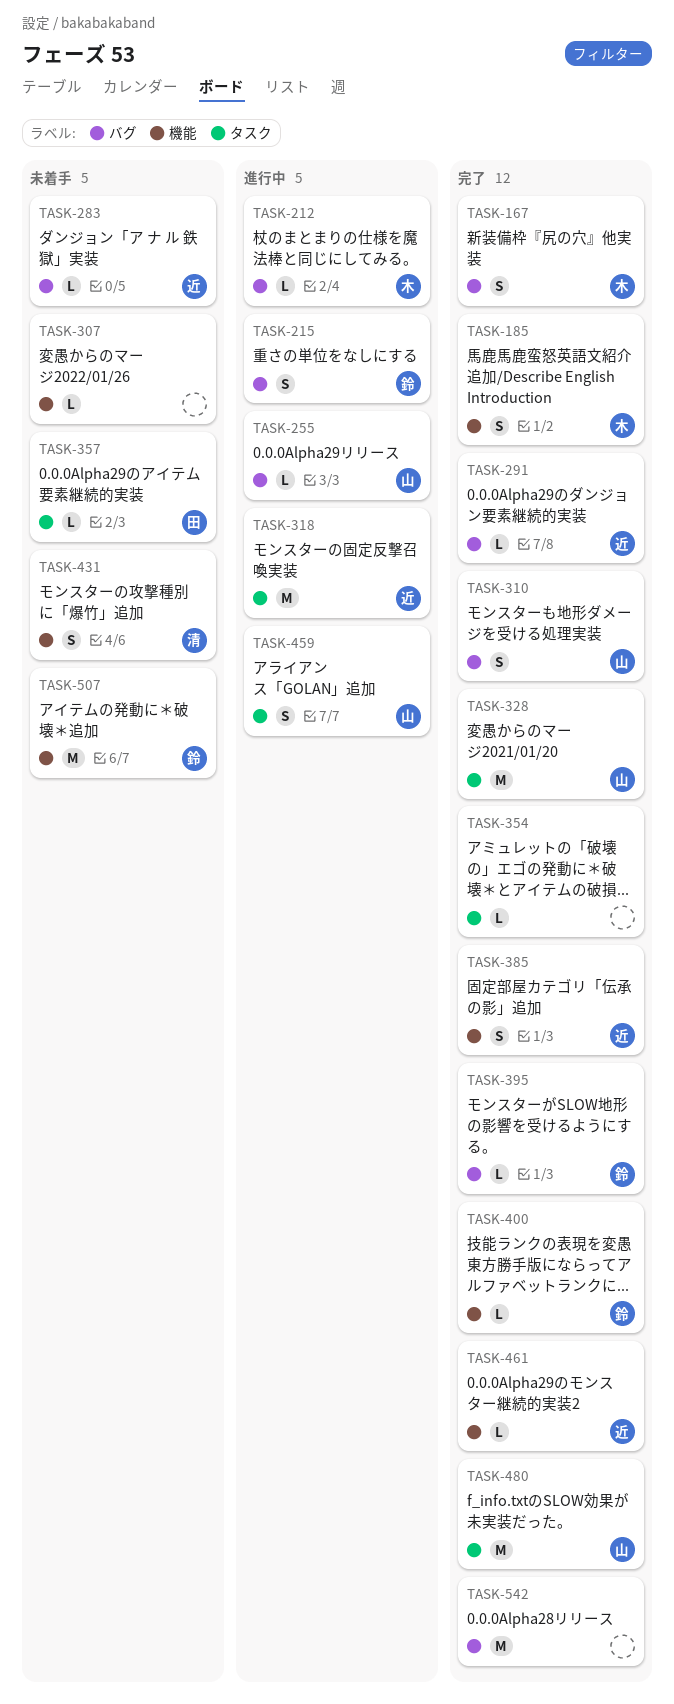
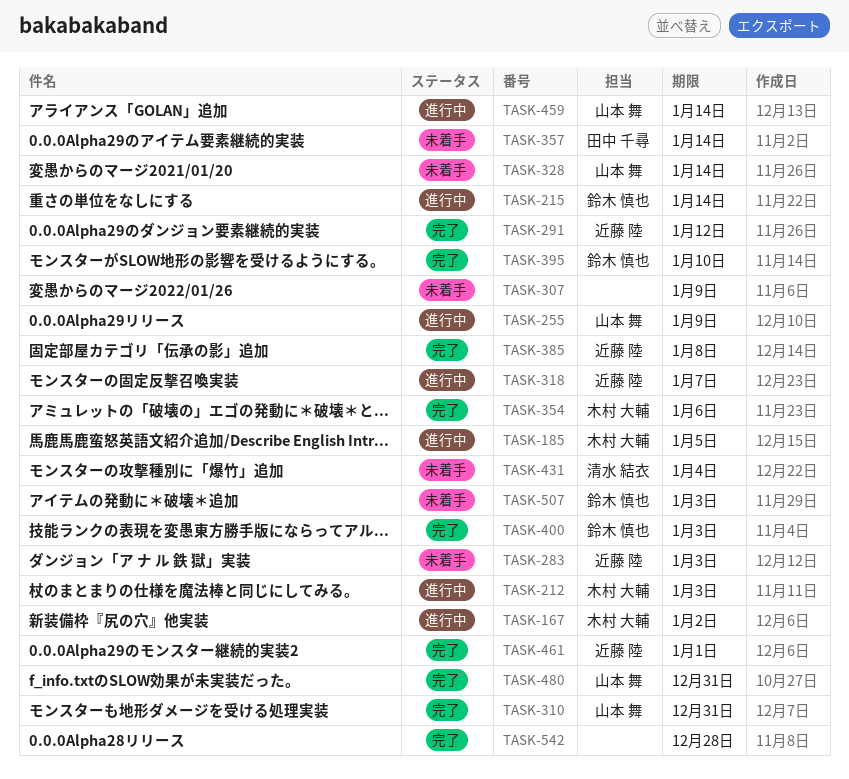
TASK-167, status: 完了 -> 進行中
TASK-185, status: 完了 -> 進行中
TASK-328, status: 完了 -> 未着手
TASK-354, owner: none -> 木村 大輔

